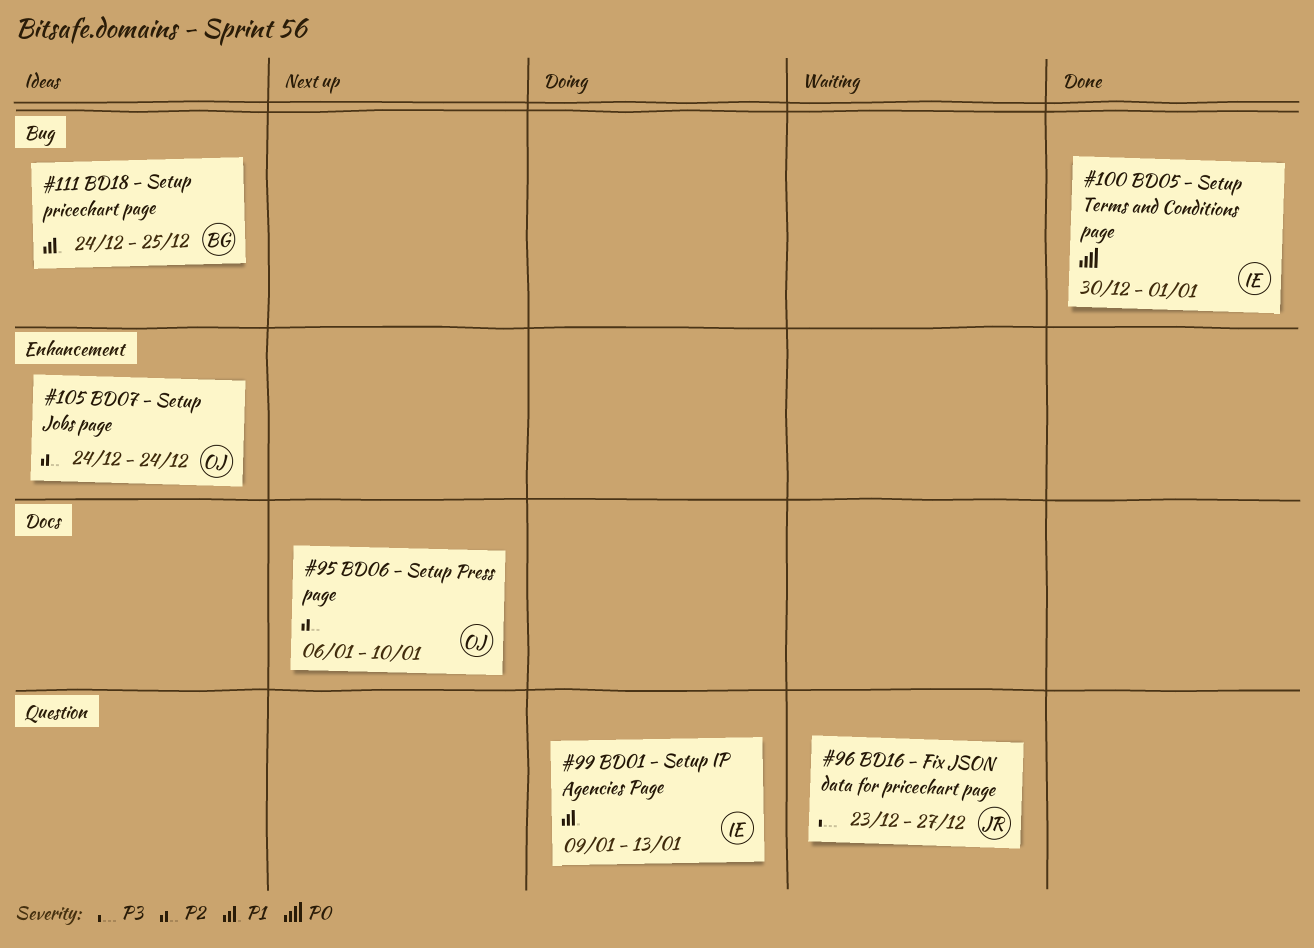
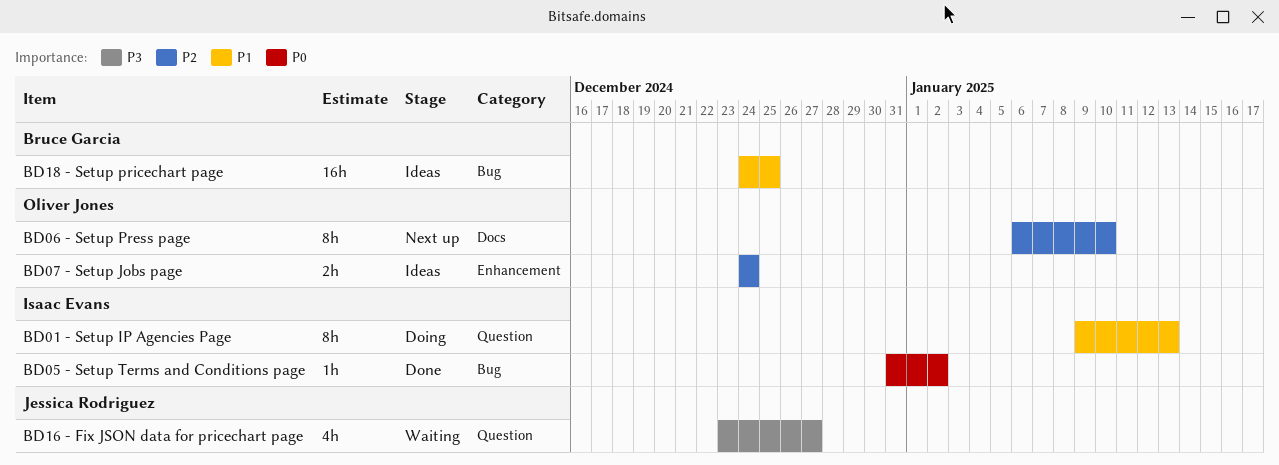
BD05 - Setup Terms and Conditions page, start: Dec 30 -> Dec 31
BD05 - Setup Terms and Conditions page, due: Jan 1 -> Jan 2

